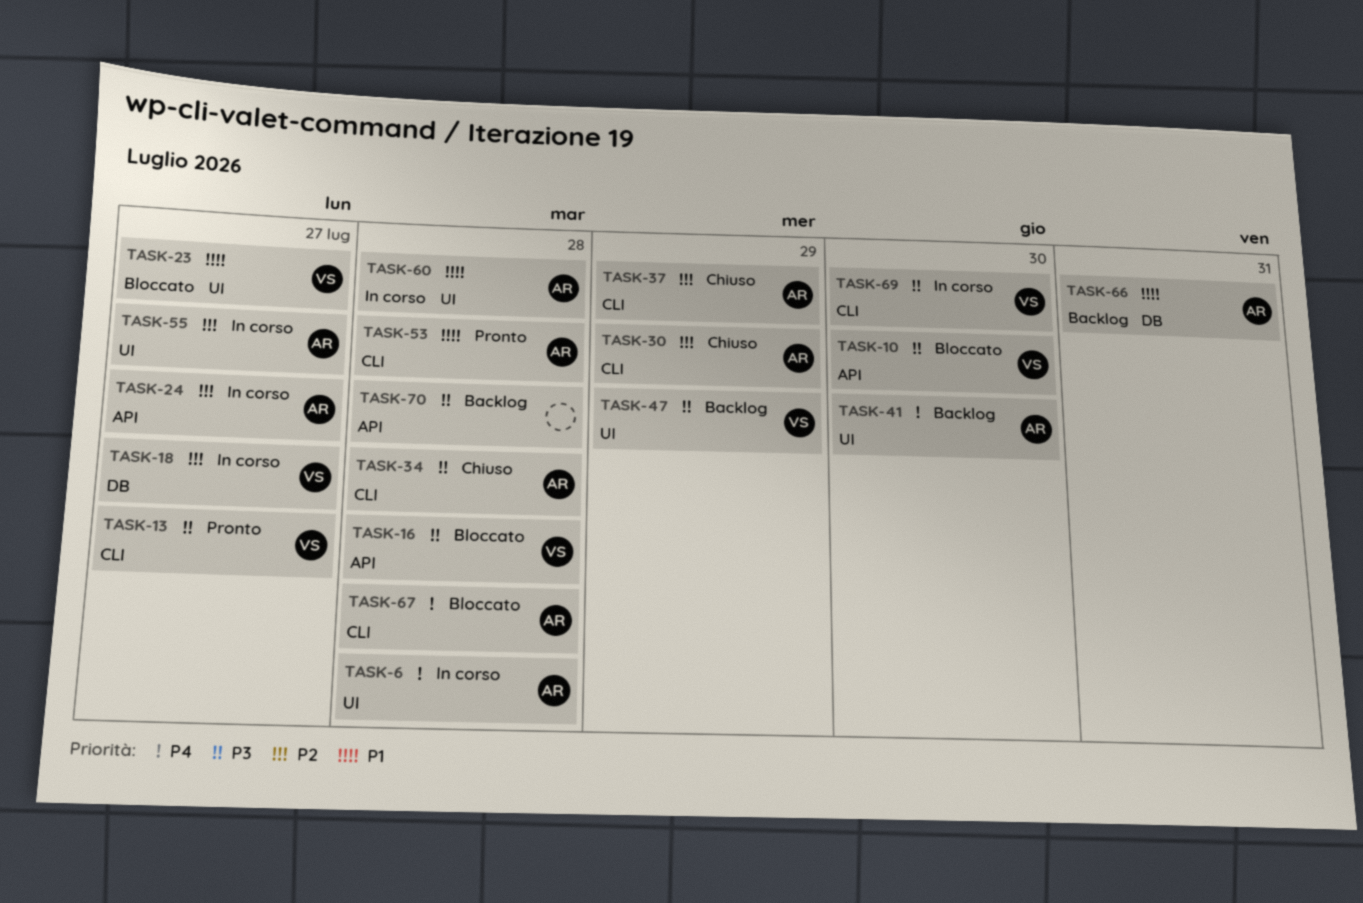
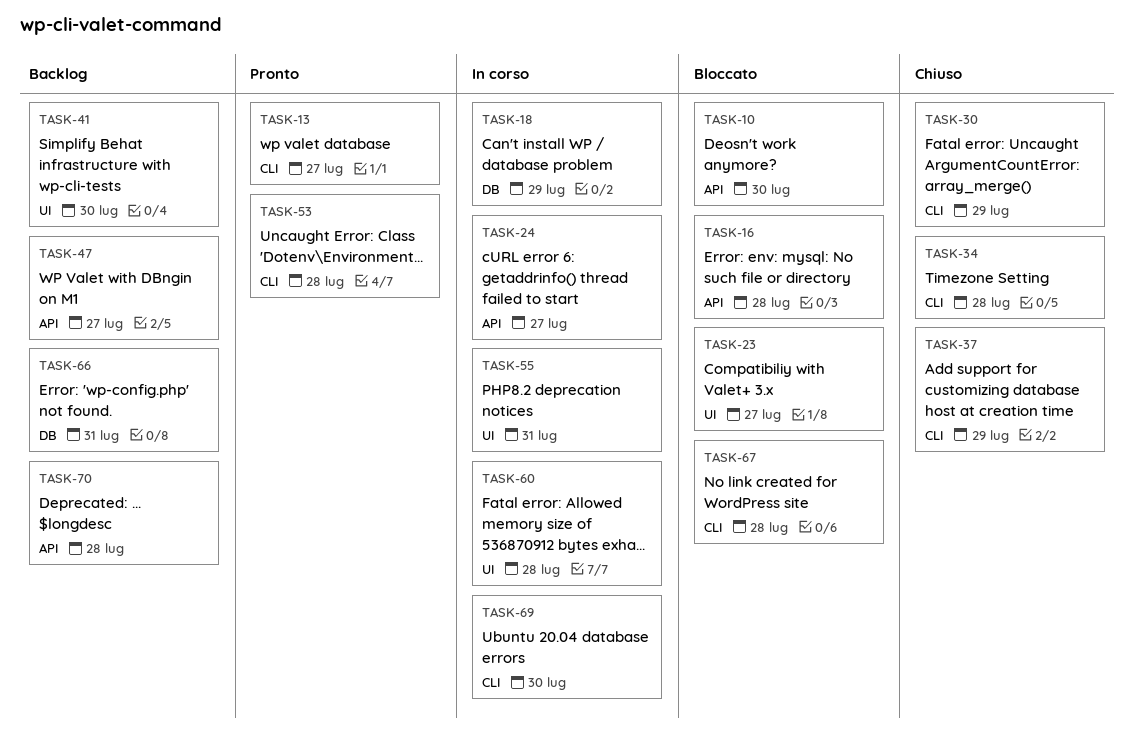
TASK-6: present -> none
TASK-18, due: Jul 27 -> Jul 29
TASK-47, label: UI -> API
TASK-47, due: Jul 29 -> Jul 27
TASK-55, due: Jul 27 -> Jul 31

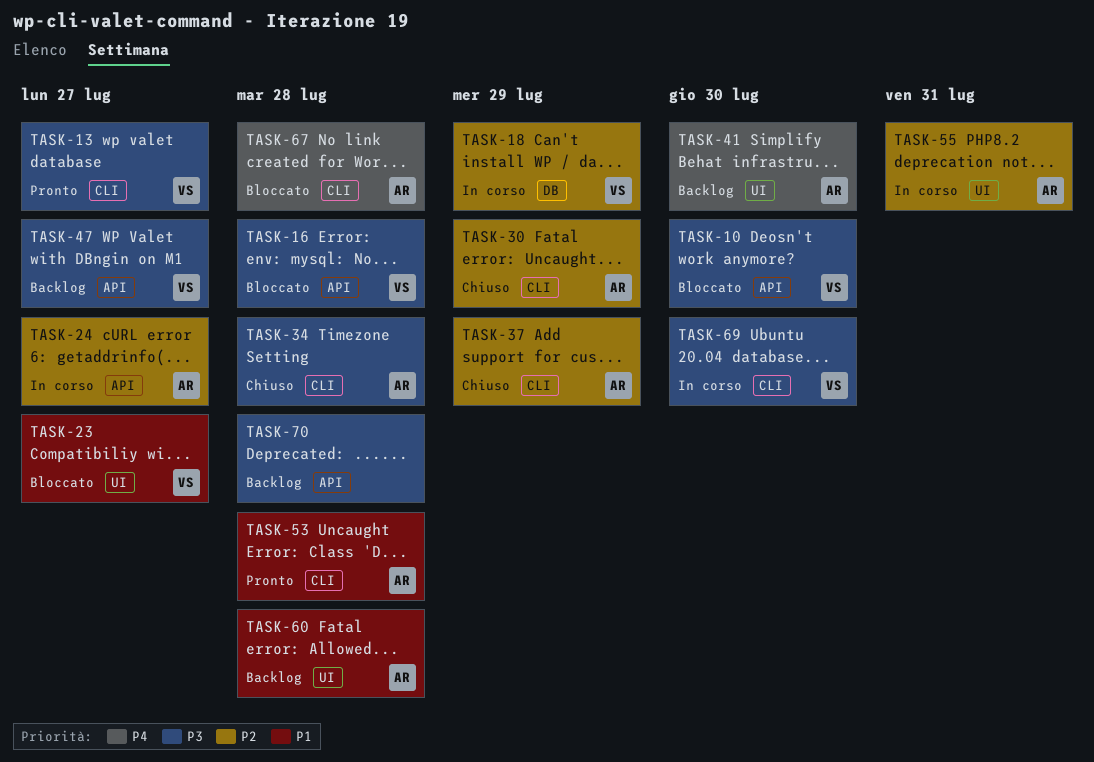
TASK-60, status: In corso -> Backlog
TASK-66: present -> none

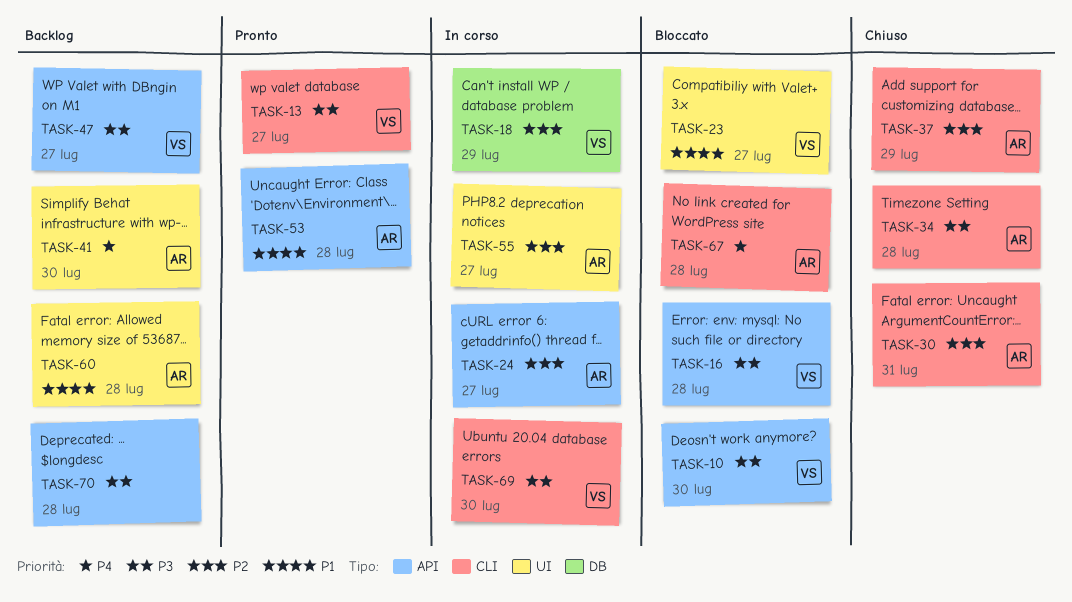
TASK-30, due: Jul 29 -> Jul 31
TASK-53, label: CLI -> API
TASK-55, due: Jul 31 -> Jul 27

